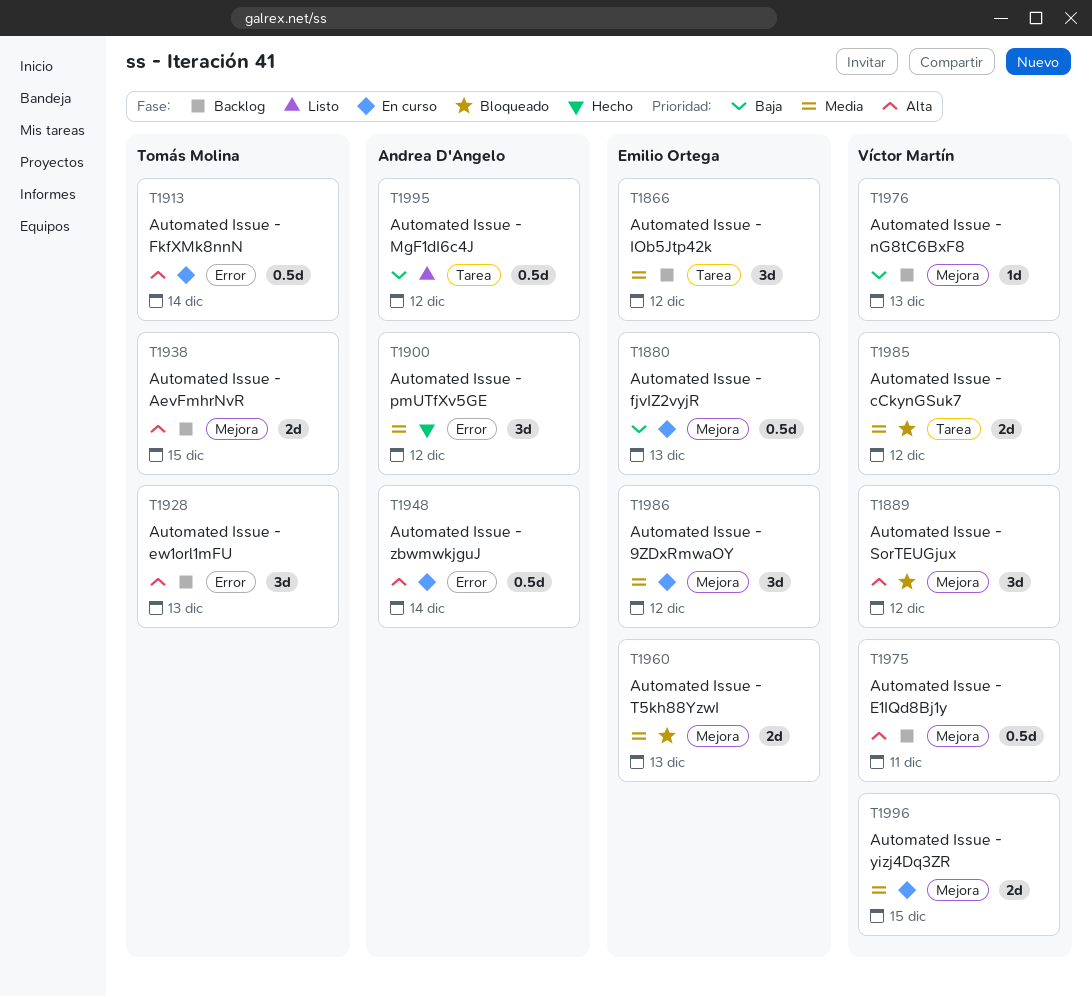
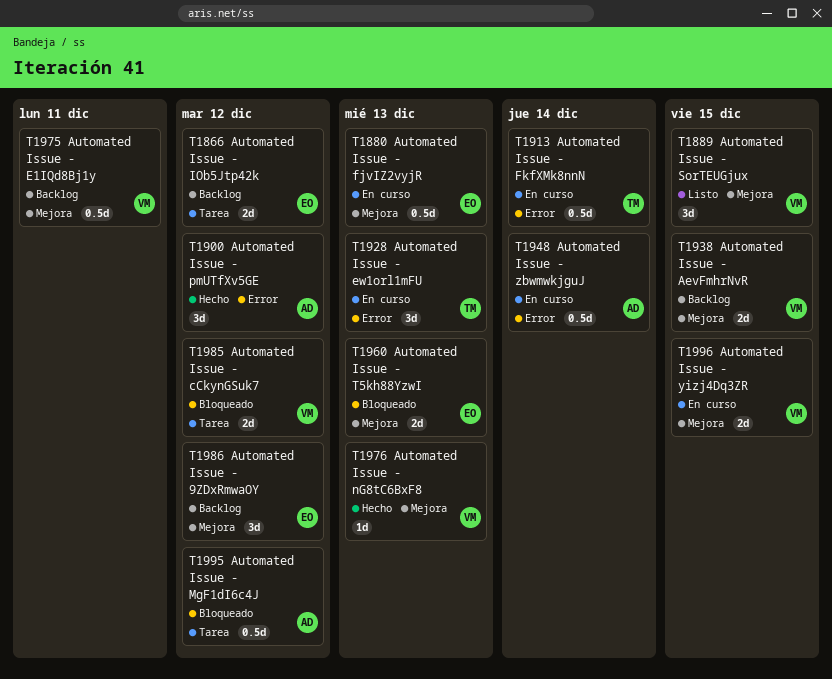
T1866, estimate: 3d -> 2d
T1889, status: Bloqueado -> Listo
T1889, due: Dec 12 -> Dec 15
T1928, status: Backlog -> En curso
T1938, owner: Tomás Molina -> Víctor Martín
T1976, status: Backlog -> Hecho
T1986, status: En curso -> Backlog
T1995, status: Listo -> Bloqueado

